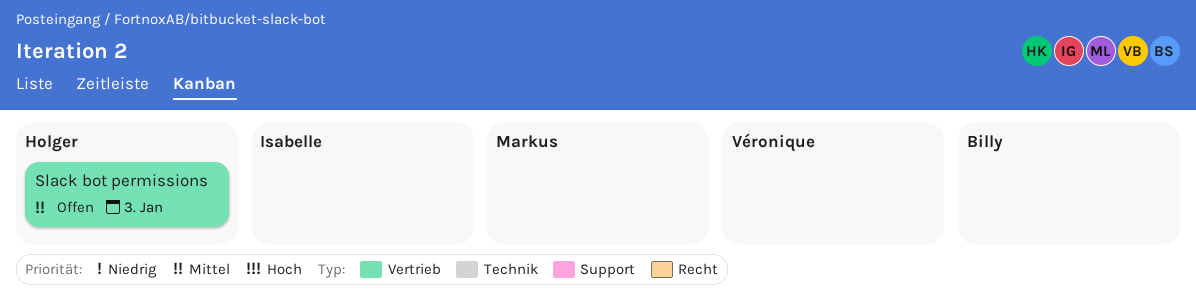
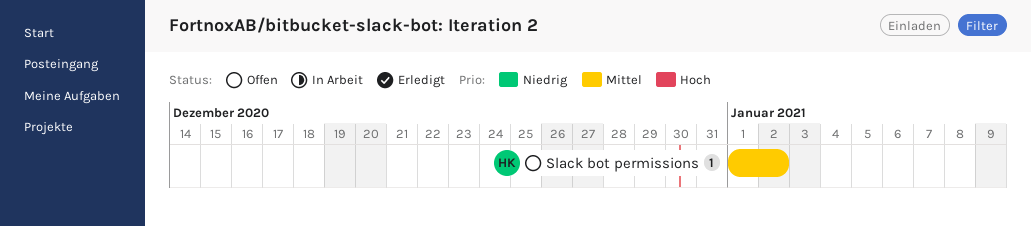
Slack bot permissions, due: Jan 3 -> Jan 2

